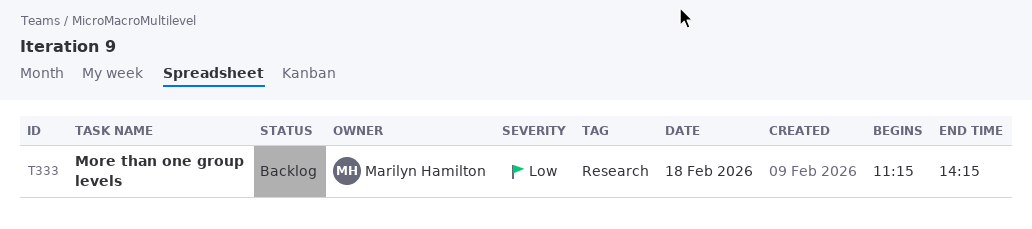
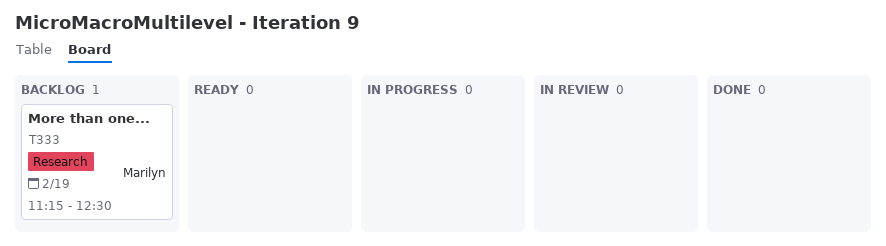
T333, day: Feb 18 -> Feb 19
T333, ends: 14:15 -> 12:30

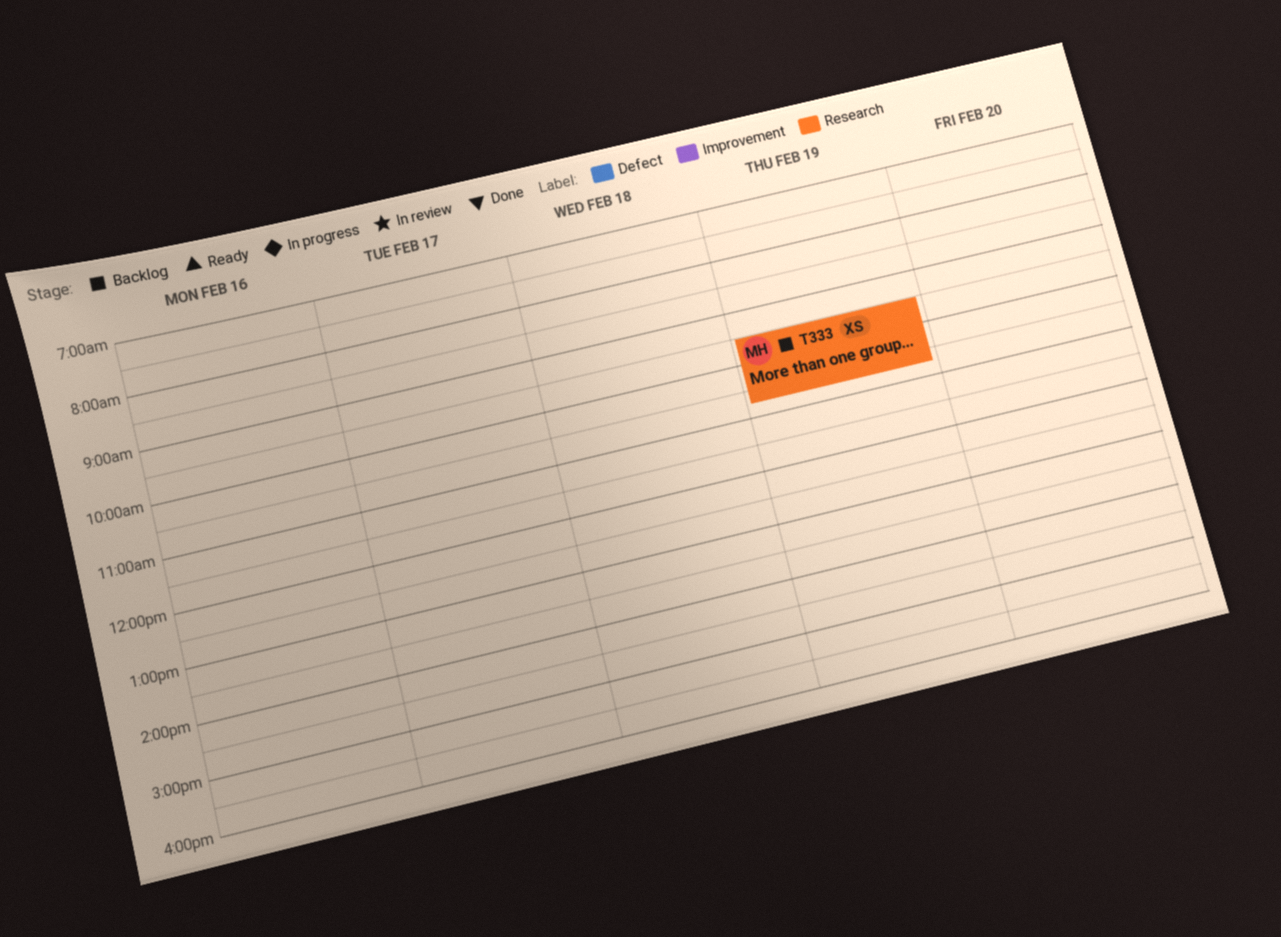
T333, begins: 11:15 -> 09:30
T333, ends: 12:30 -> 10:45

